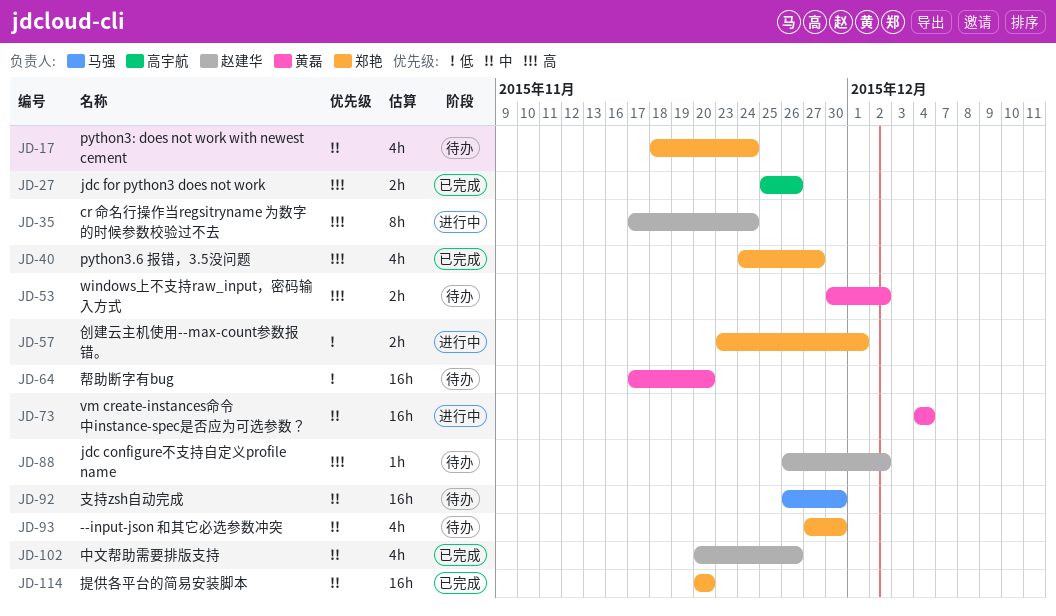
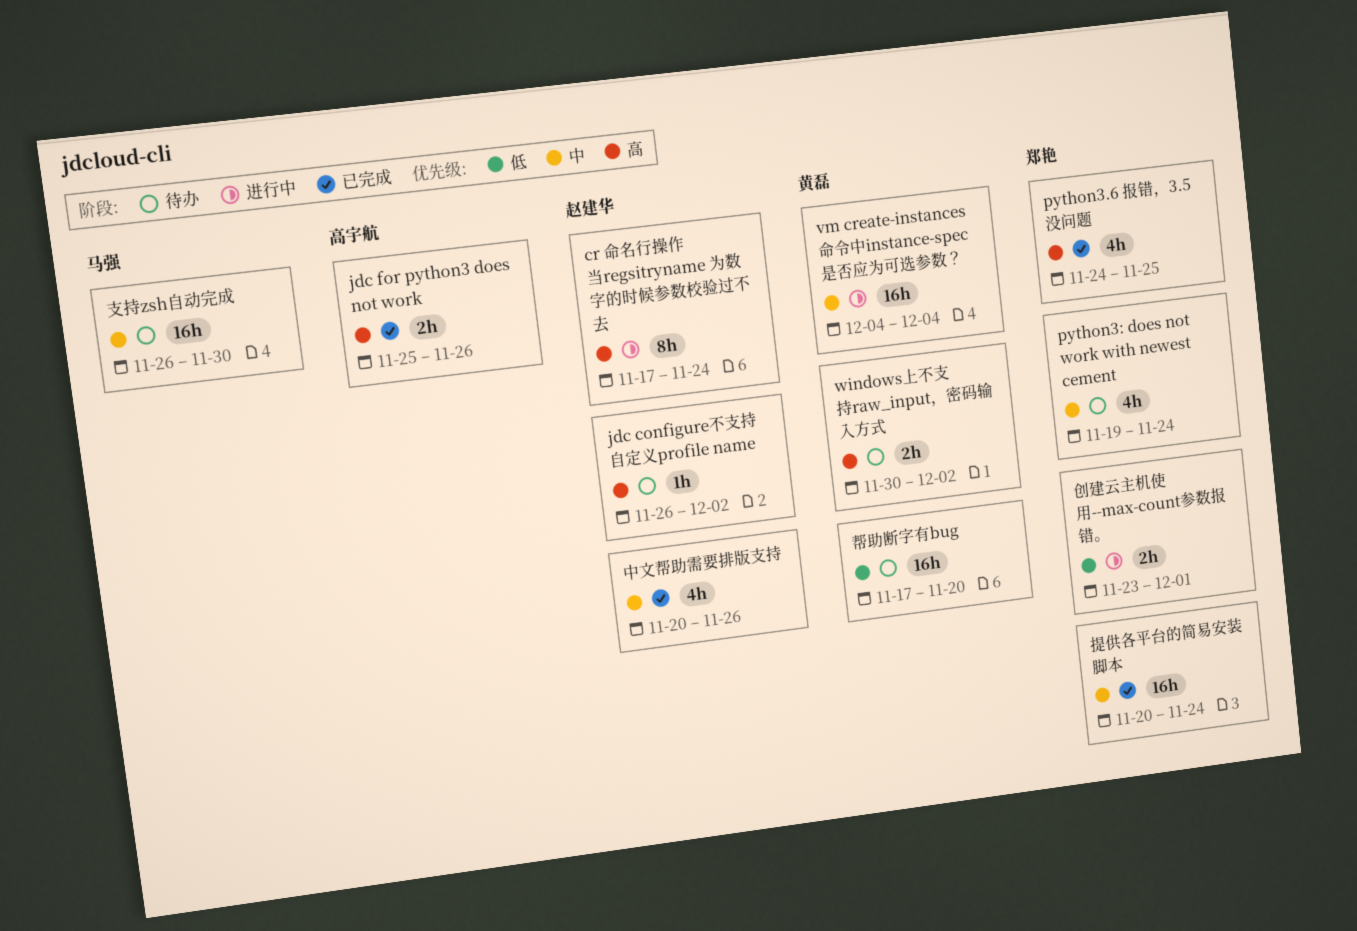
--input-json 和其它必选参数冲突: present -> none
python3.6 报错，3.5没问题, due: Nov 27 -> Nov 25
python3: does not work with newest cement, start: Nov 18 -> Nov 19
提供各平台的简易安装脚本, due: Nov 20 -> Nov 24

